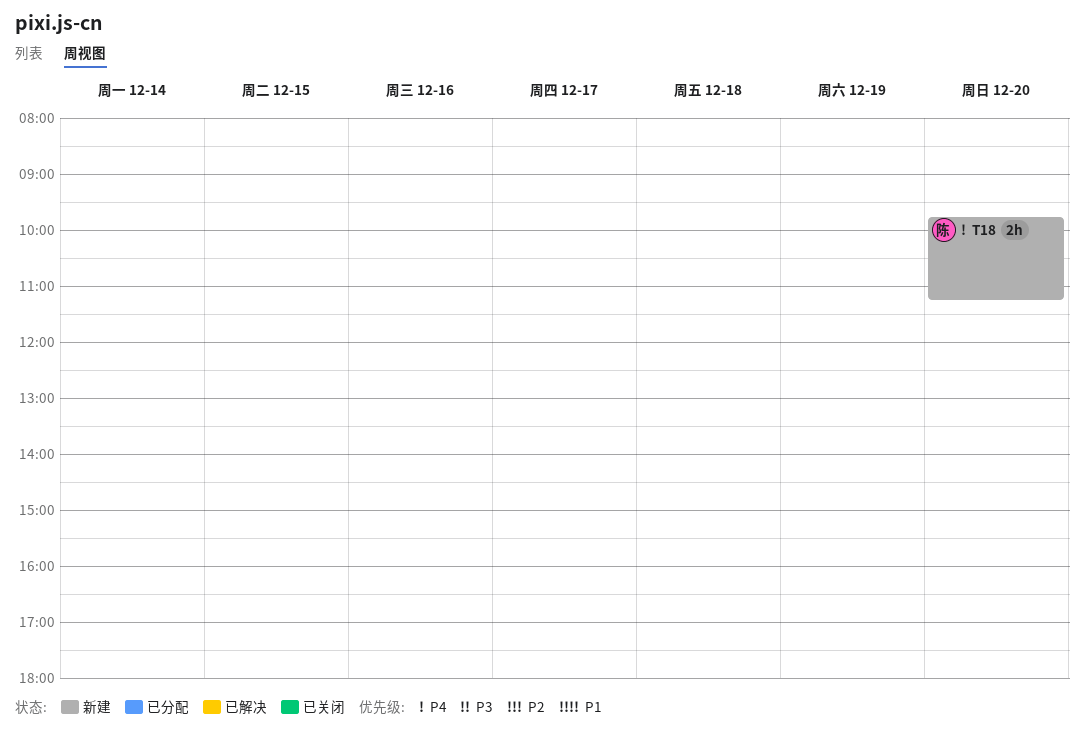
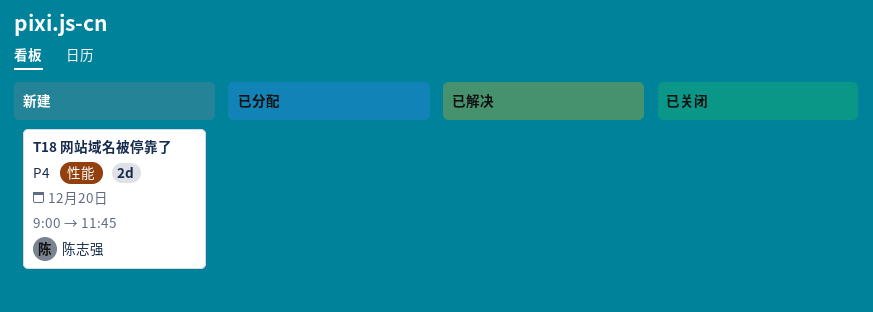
T18, estimate: 2h -> 2d
T18, begins: 09:45 -> 09:00
T18, ends: 11:15 -> 11:45

